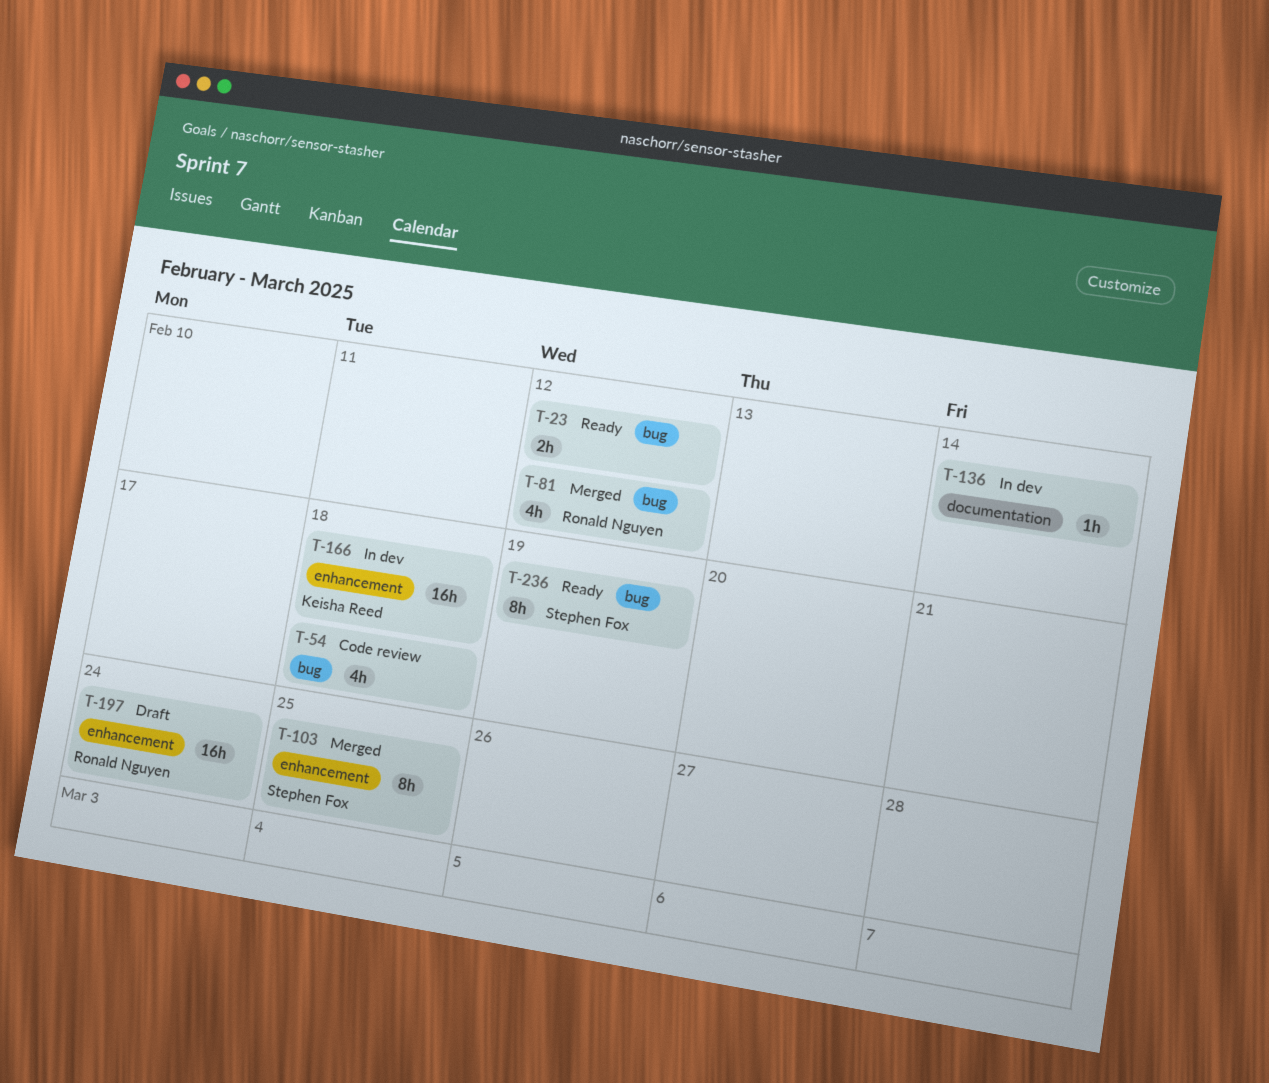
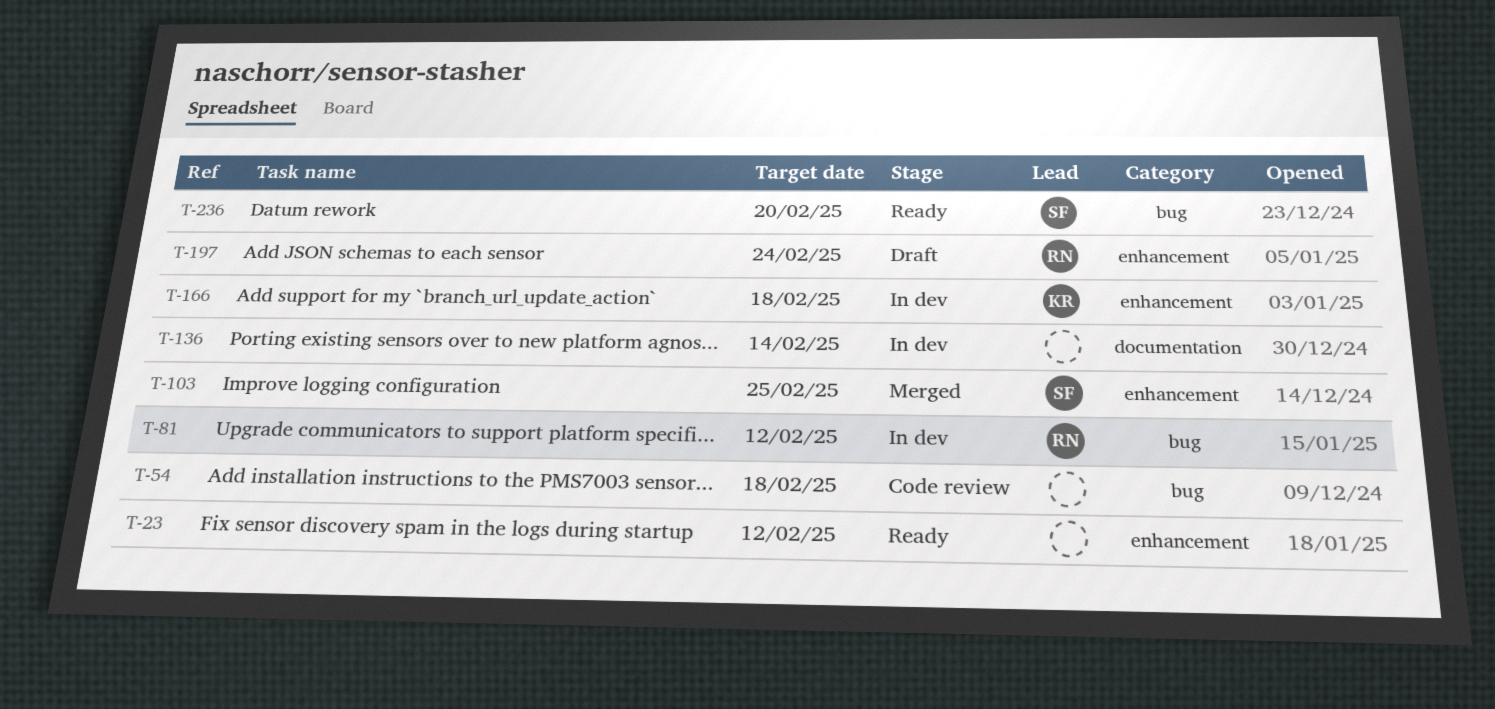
T-23, label: bug -> enhancement
T-81, status: Merged -> In dev
T-236, due: Feb 19 -> Feb 20

